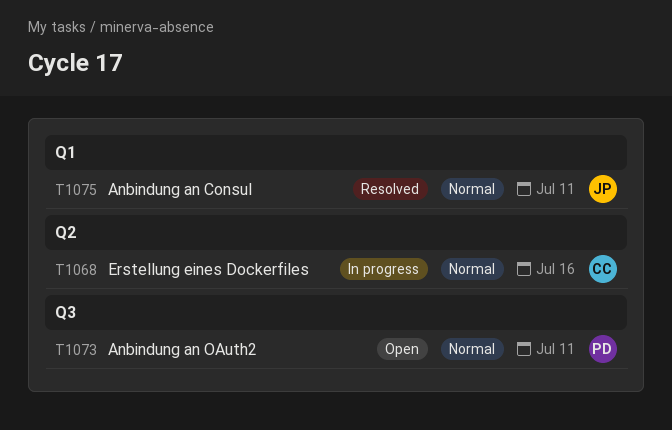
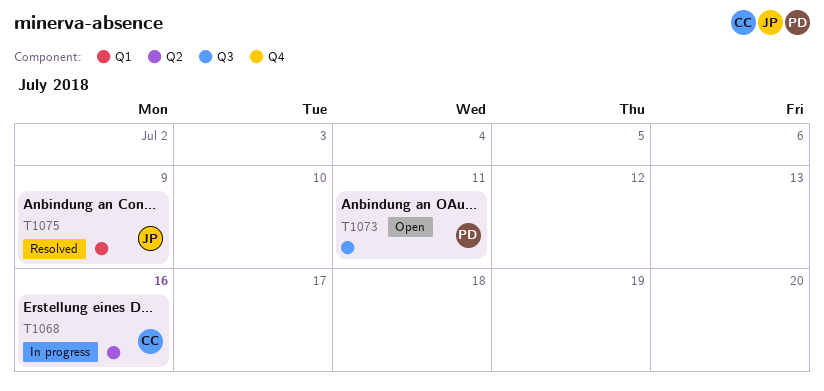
T1075, due: Jul 11 -> Jul 9

